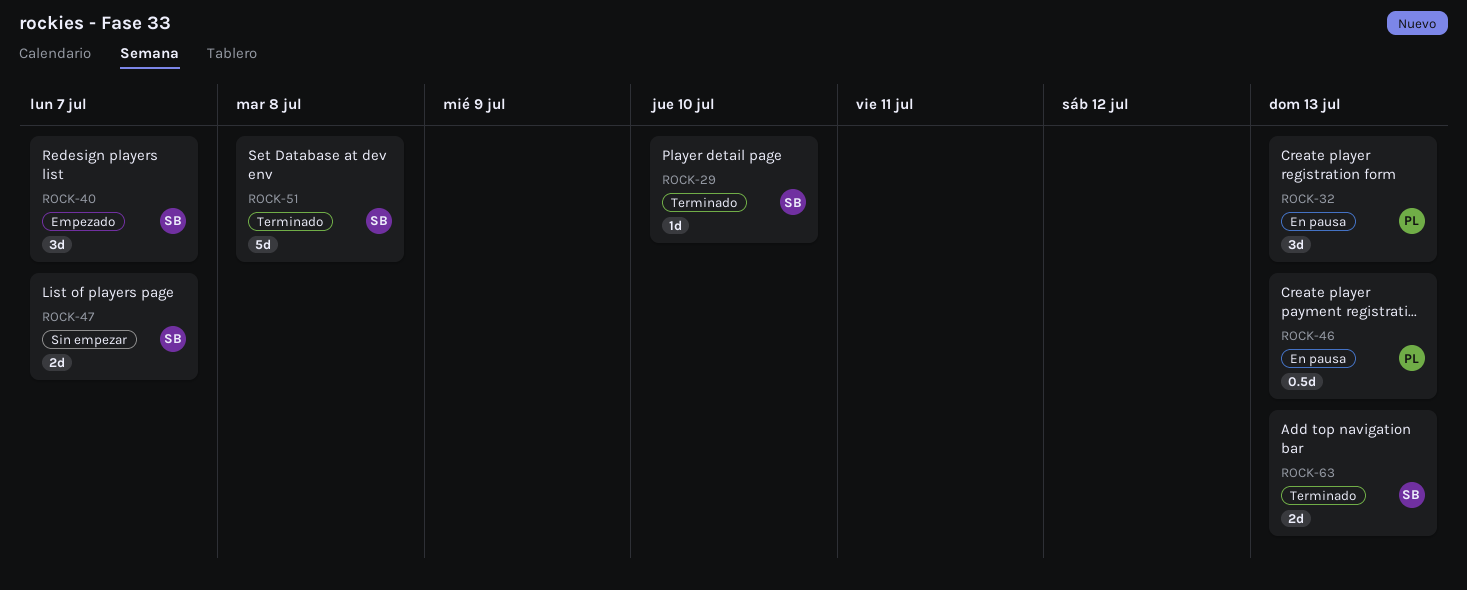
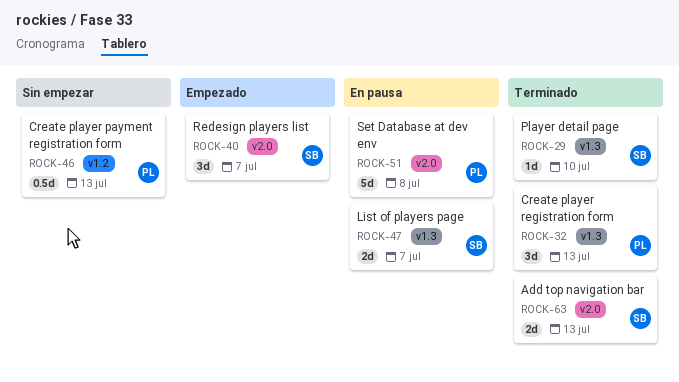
ROCK-32, status: En pausa -> Terminado
ROCK-46, status: En pausa -> Sin empezar
ROCK-47, status: Sin empezar -> En pausa
ROCK-51, status: Terminado -> En pausa
ROCK-51, owner: SB -> PL

